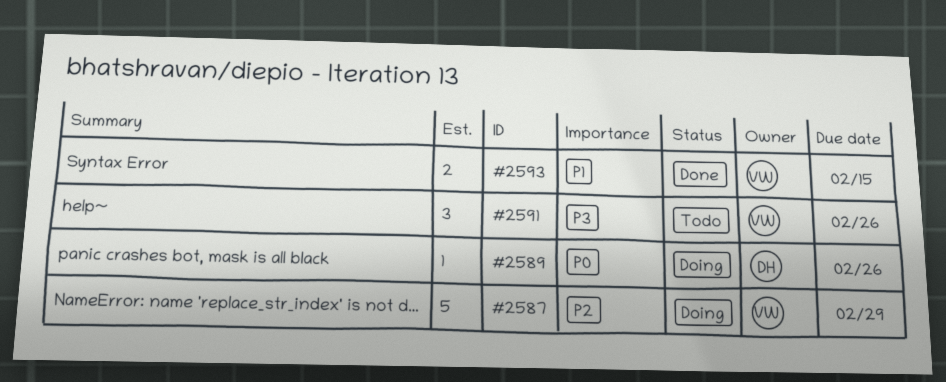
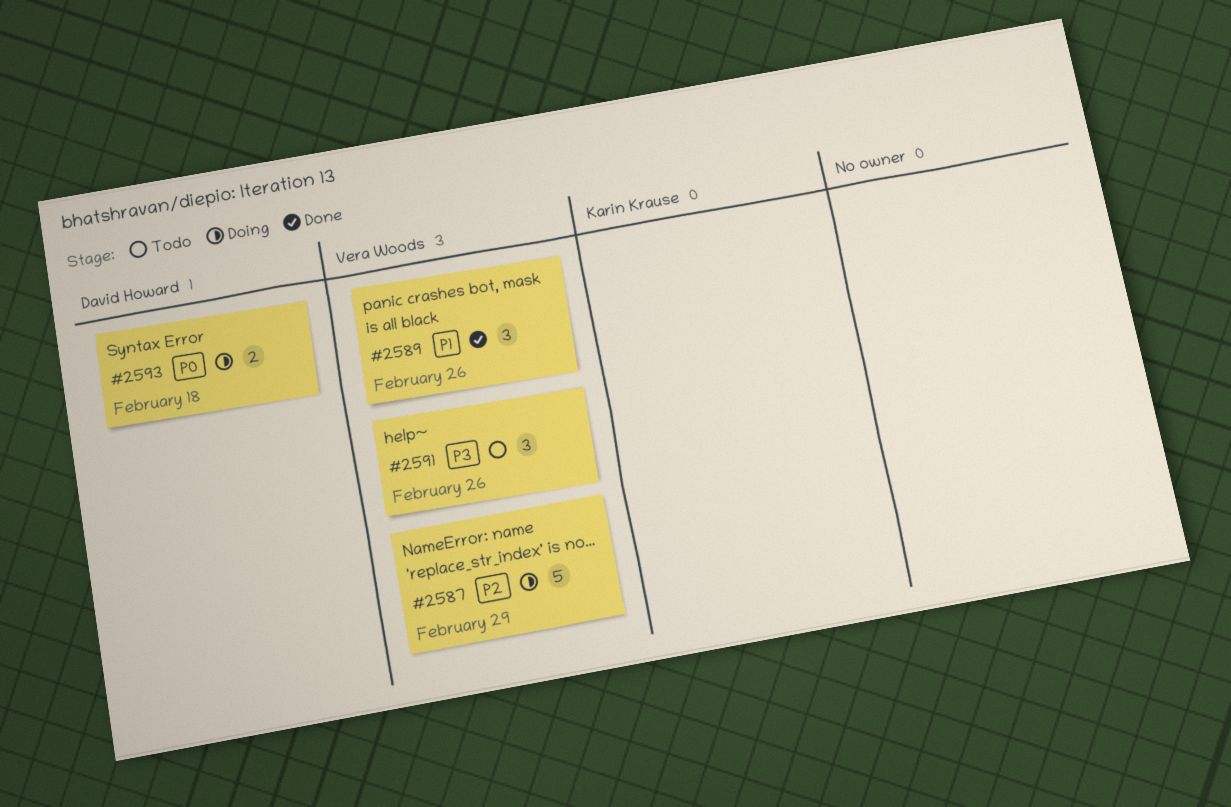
#2589, status: Doing -> Done
#2589, owner: David Howard -> Vera Woods
#2589, priority: P0 -> P1
#2589, estimate: 1 -> 3
#2593, status: Done -> Doing
#2593, owner: Vera Woods -> David Howard
#2593, priority: P1 -> P0
#2593, due: Feb 15 -> Feb 18

